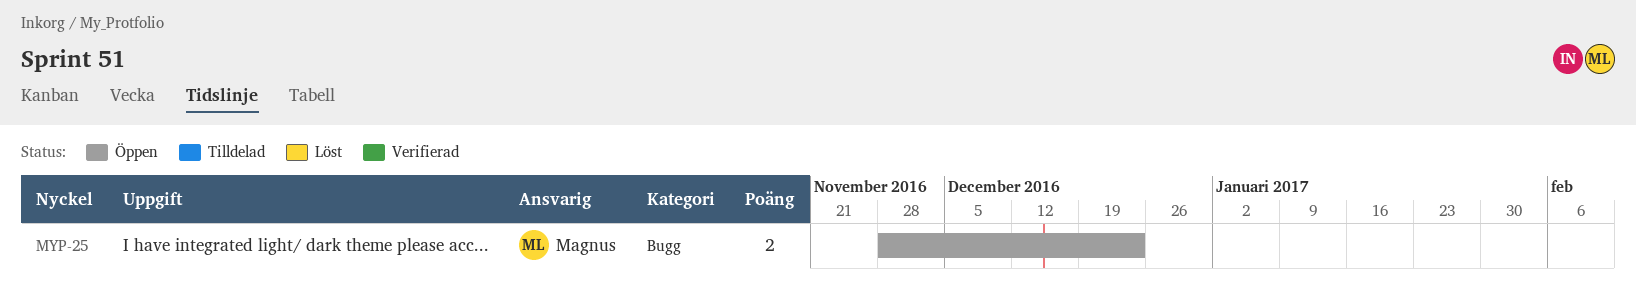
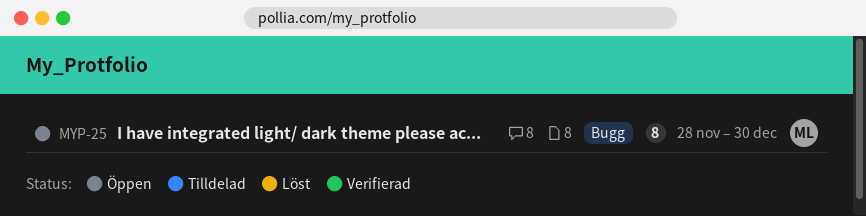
MYP-25, estimate: 2 -> 8
MYP-25, due: Dec 23 -> Dec 30

